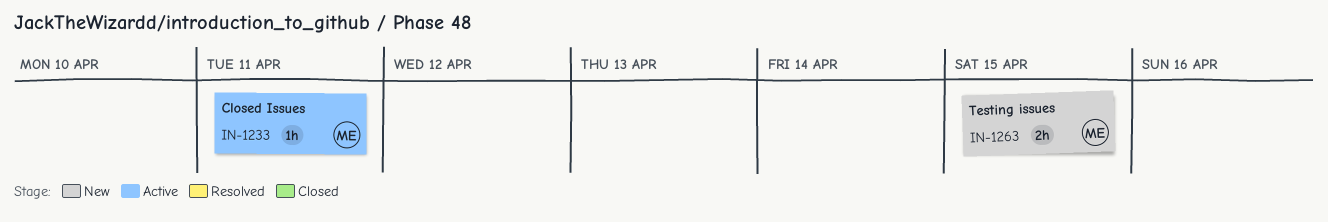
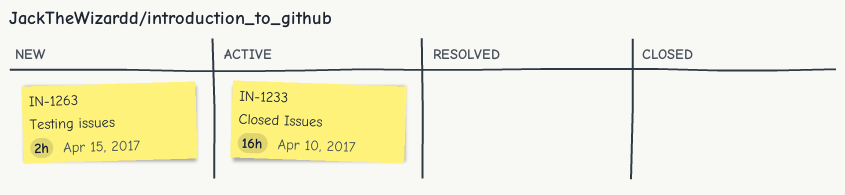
IN-1233, estimate: 1h -> 16h
IN-1233, due: Apr 11 -> Apr 10

